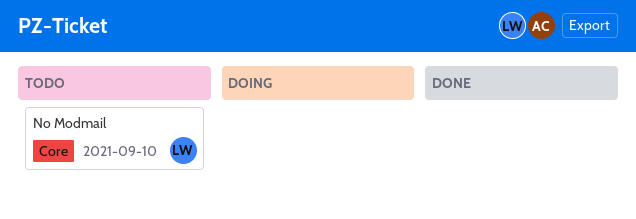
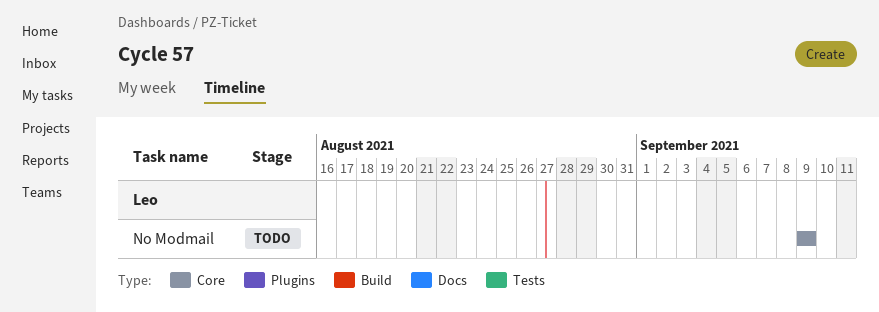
No Modmail, due: Sep 10 -> Sep 9

